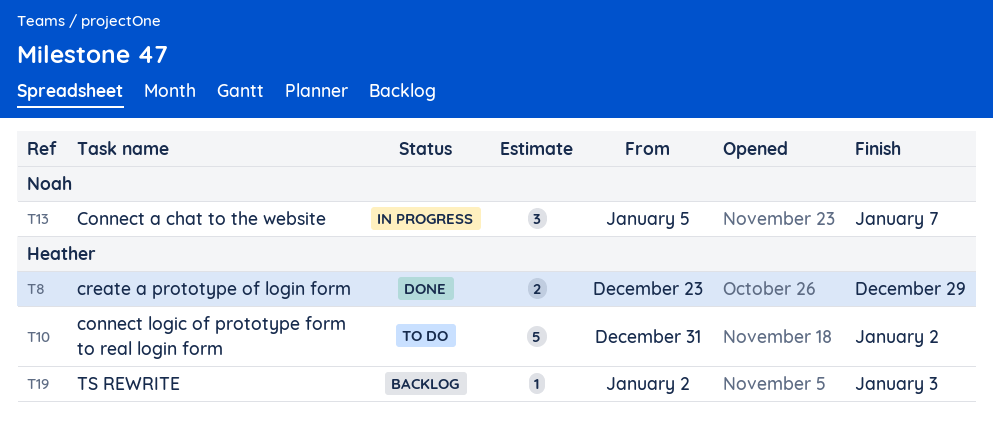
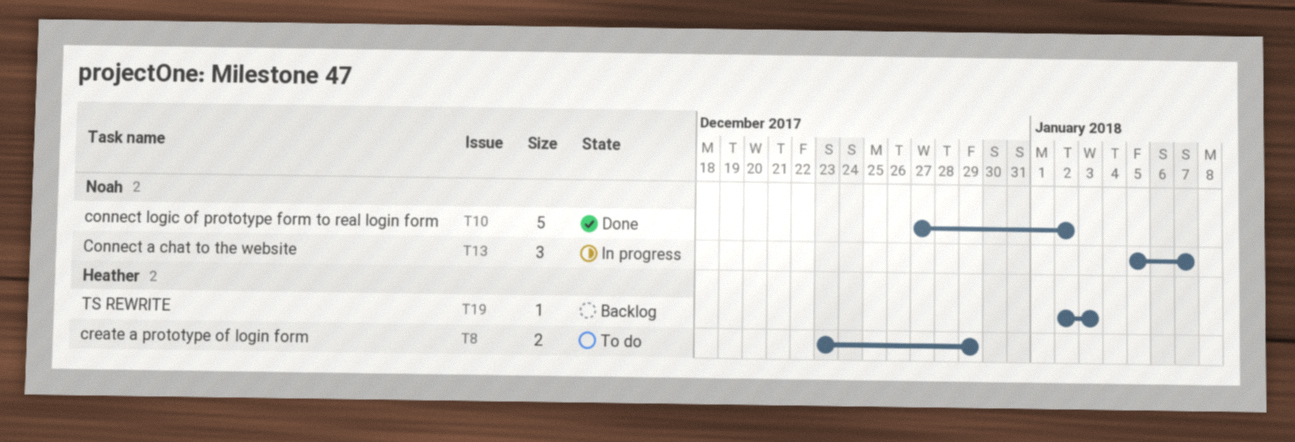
T8, status: Done -> To do
T10, status: To do -> Done
T10, owner: Heather -> Noah
T10, start: Dec 31 -> Dec 27

